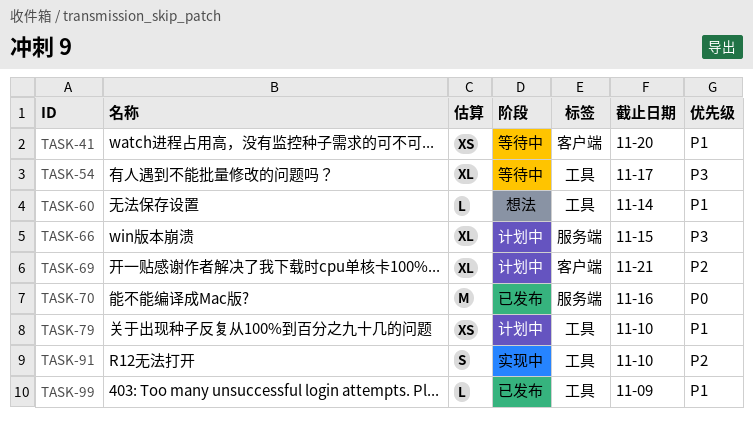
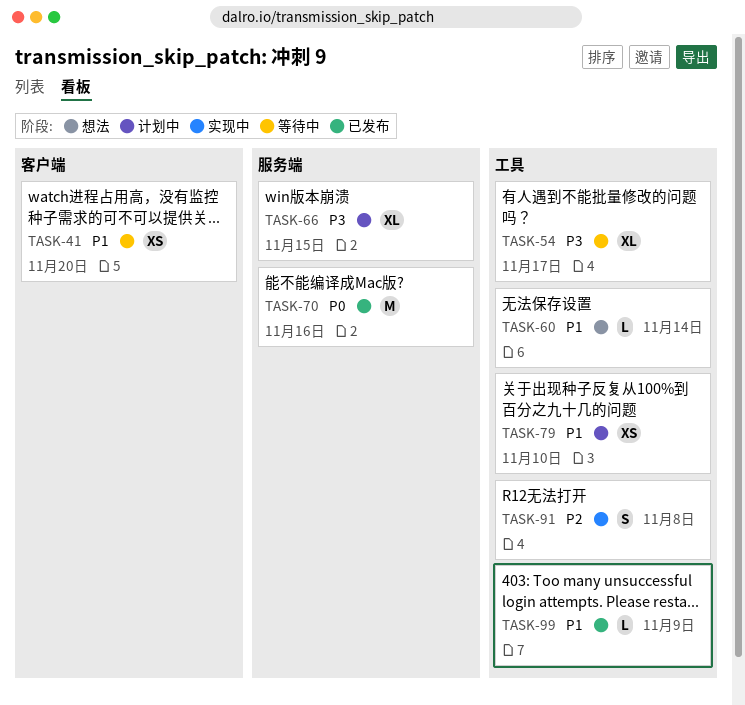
TASK-69: present -> none
TASK-91, due: Nov 10 -> Nov 8

